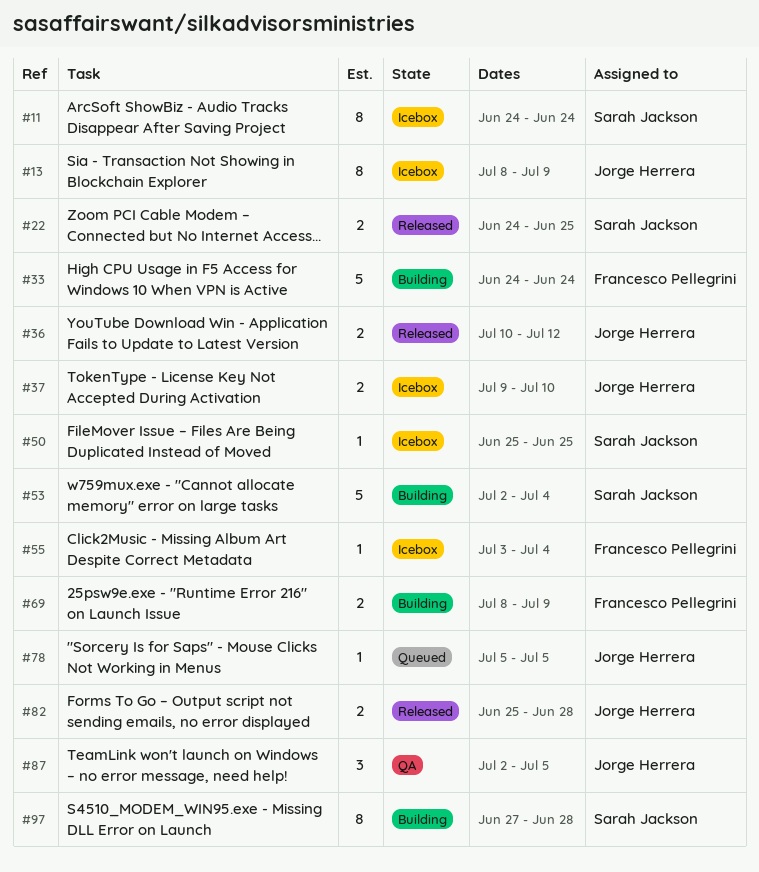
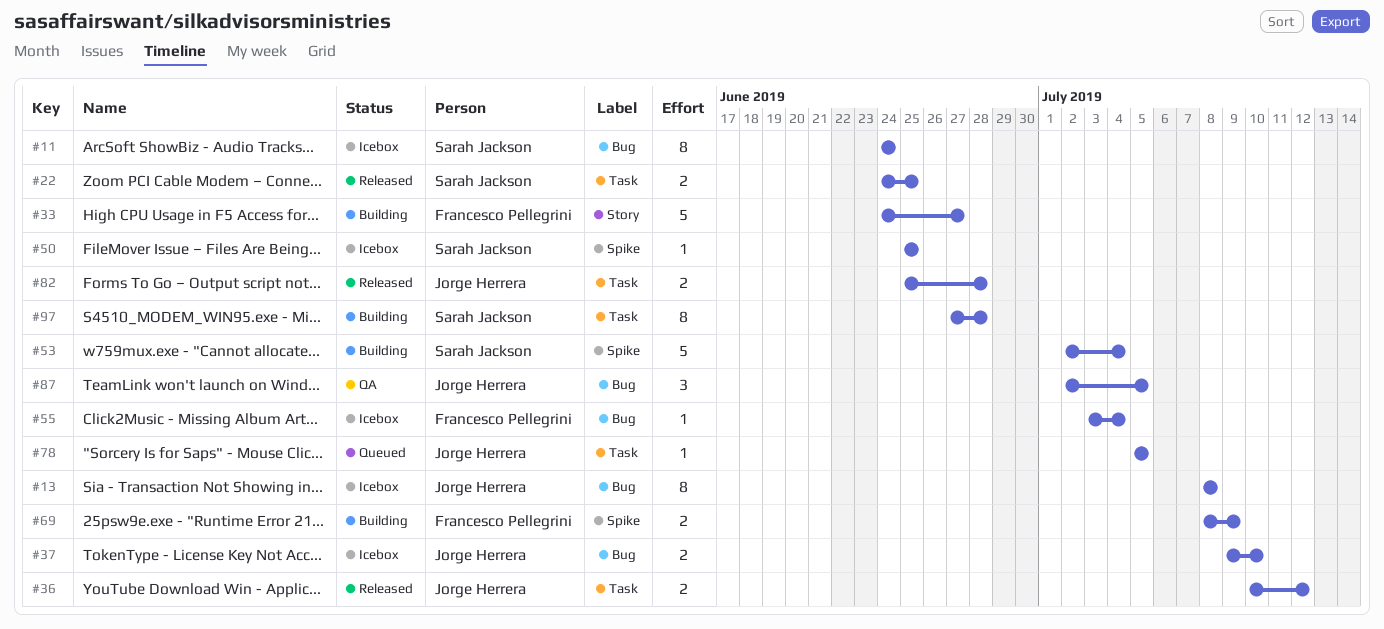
#13, due: Jul 9 -> Jul 8
#33, due: Jun 24 -> Jun 27

